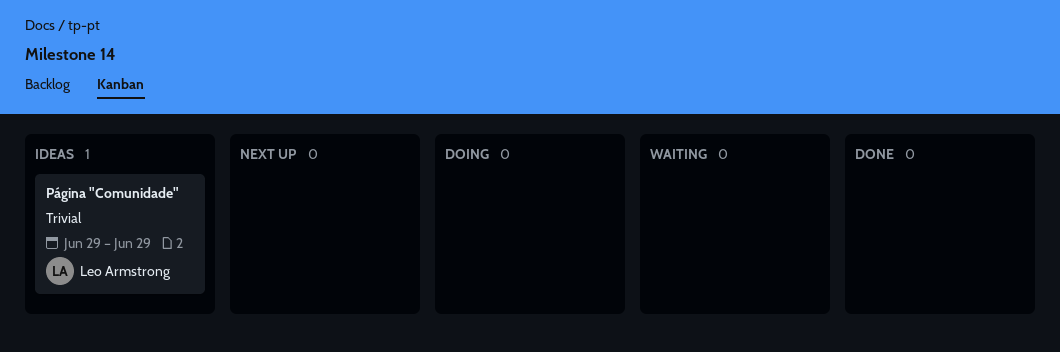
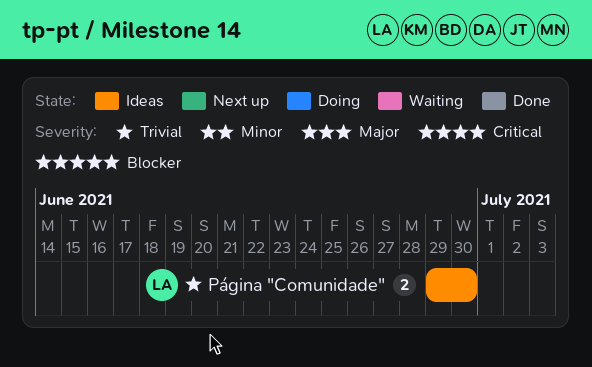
Página "Comunidade", due: Jun 29 -> Jun 30

